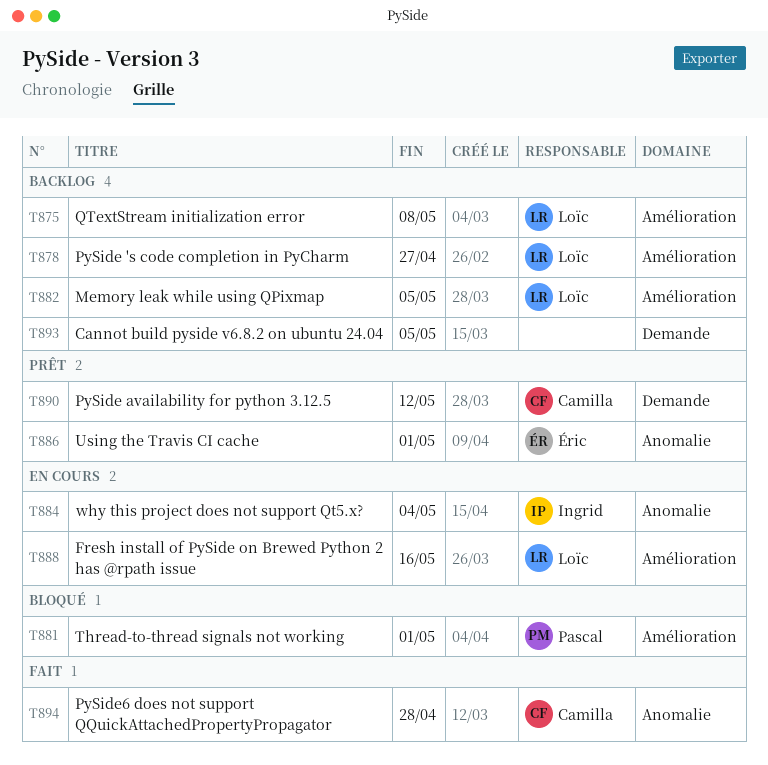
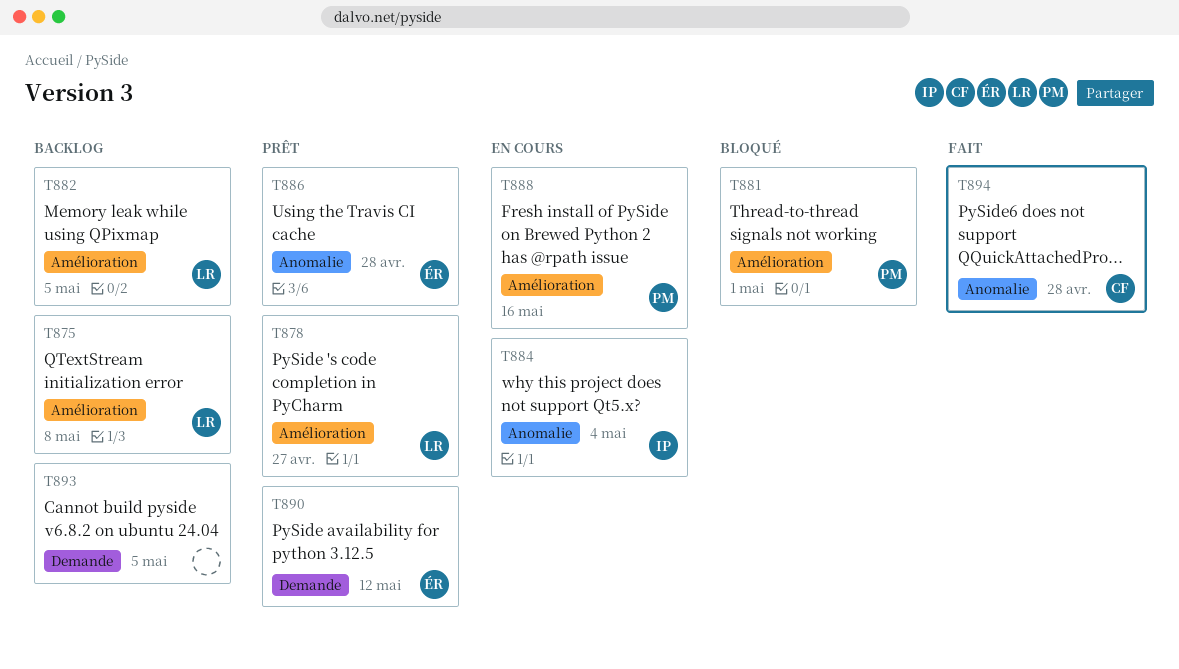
T878, status: Backlog -> Prêt
T886, due: May 1 -> Apr 28
T888, owner: Loïc -> Pascal
T890, owner: Camilla -> Éric

